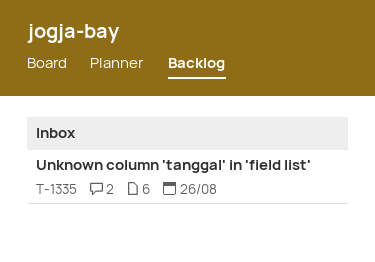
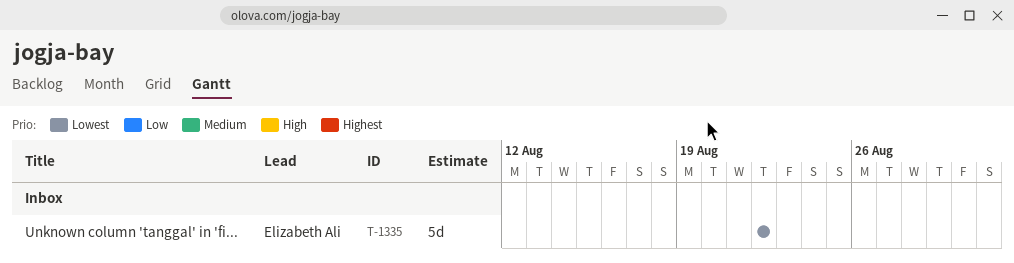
T-1335, due: Aug 26 -> Aug 22

